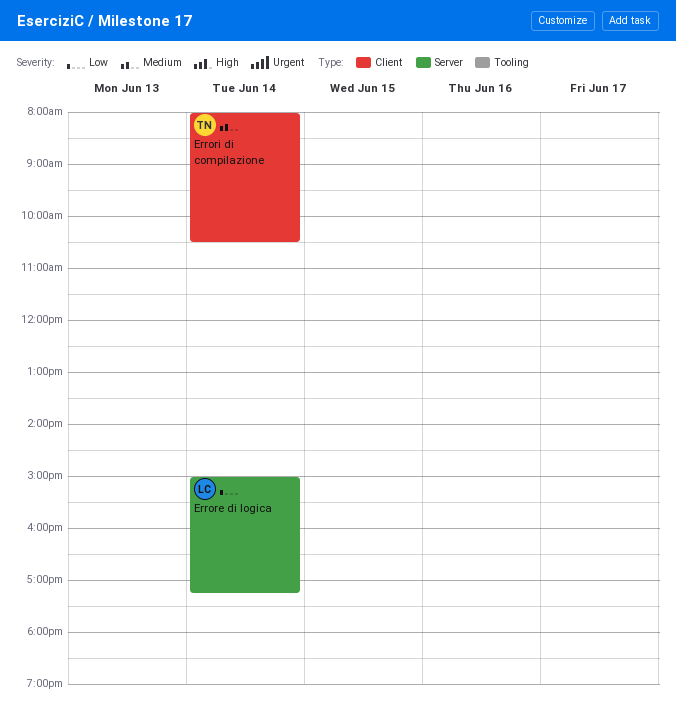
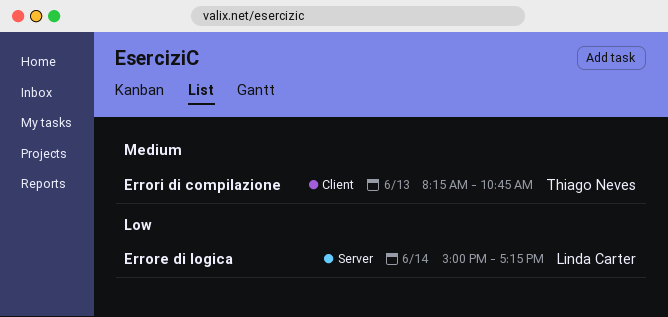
Errori di compilazione, day: Jun 14 -> Jun 13
Errori di compilazione, begins: 08:00 -> 08:15
Errori di compilazione, ends: 10:30 -> 10:45

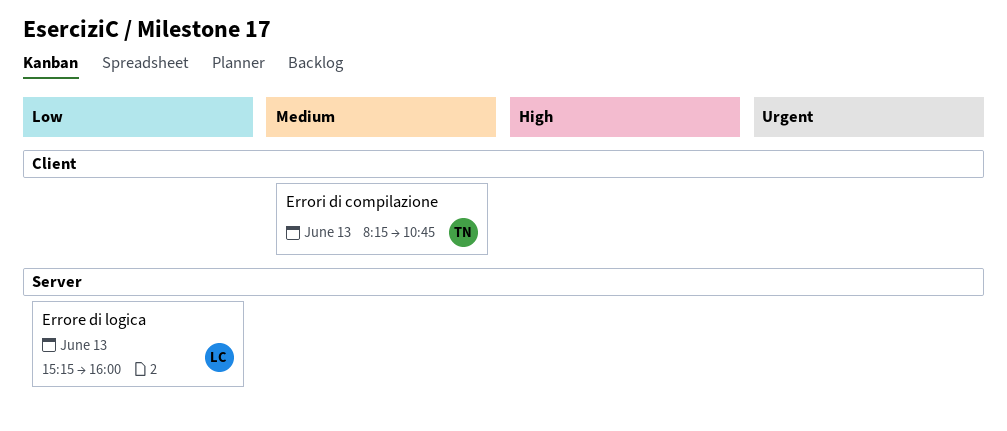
Errore di logica, day: Jun 14 -> Jun 13
Errore di logica, begins: 15:00 -> 15:15
Errore di logica, ends: 17:15 -> 16:00

